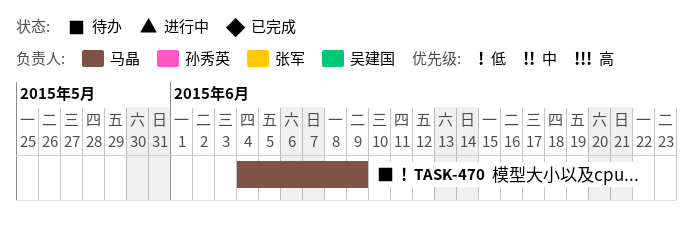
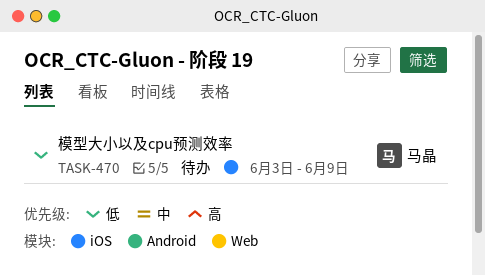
TASK-470, start: Jun 4 -> Jun 3

